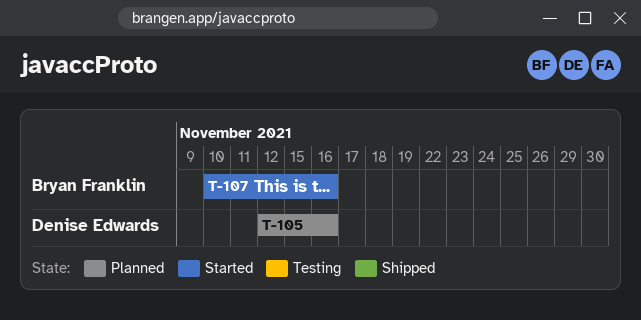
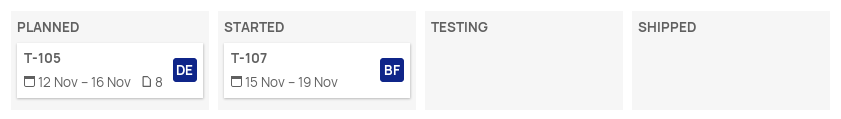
T-107, start: Nov 10 -> Nov 15
T-107, due: Nov 16 -> Nov 19

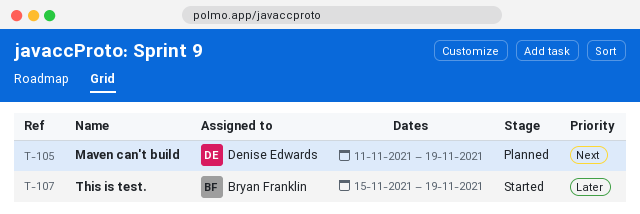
T-105, start: Nov 12 -> Nov 11
T-105, due: Nov 16 -> Nov 19

